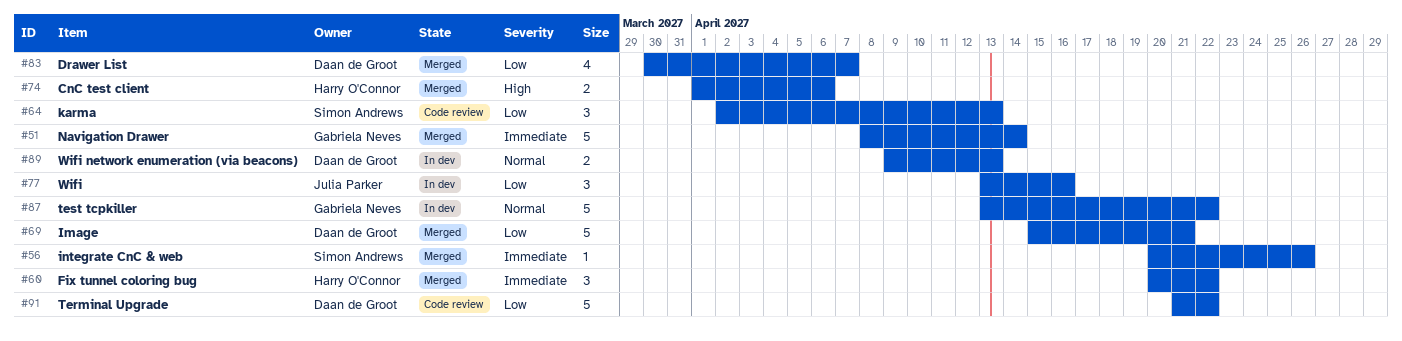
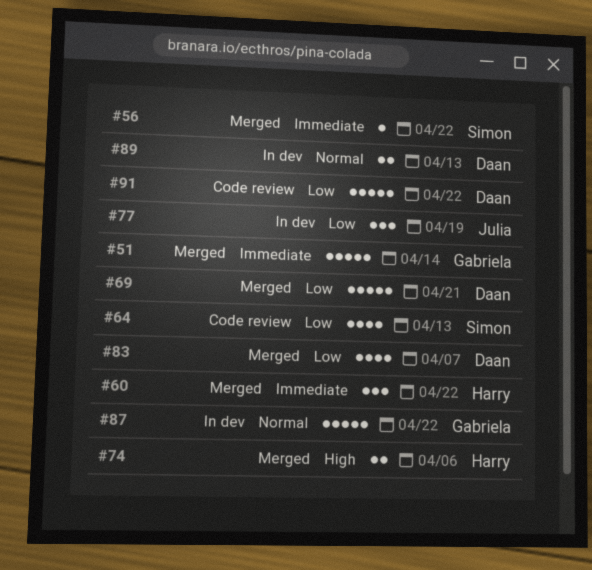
#56, due: Apr 26 -> Apr 22
#64, estimate: 3 -> 4
#77, due: Apr 16 -> Apr 19

